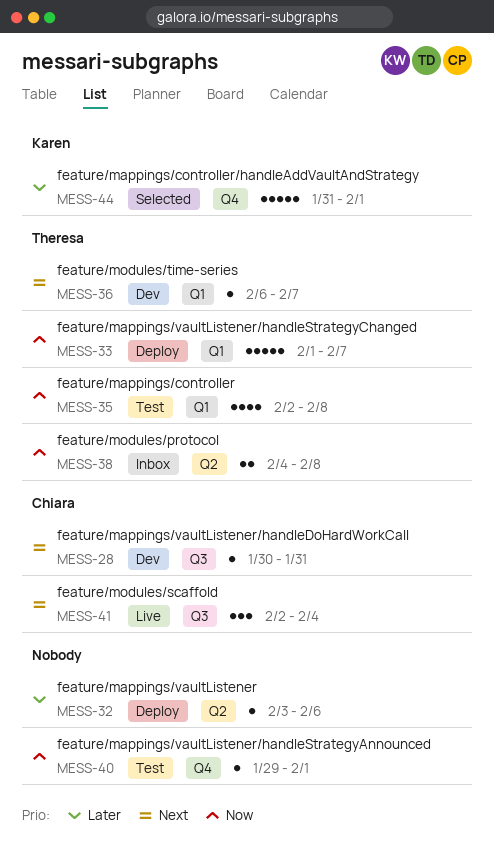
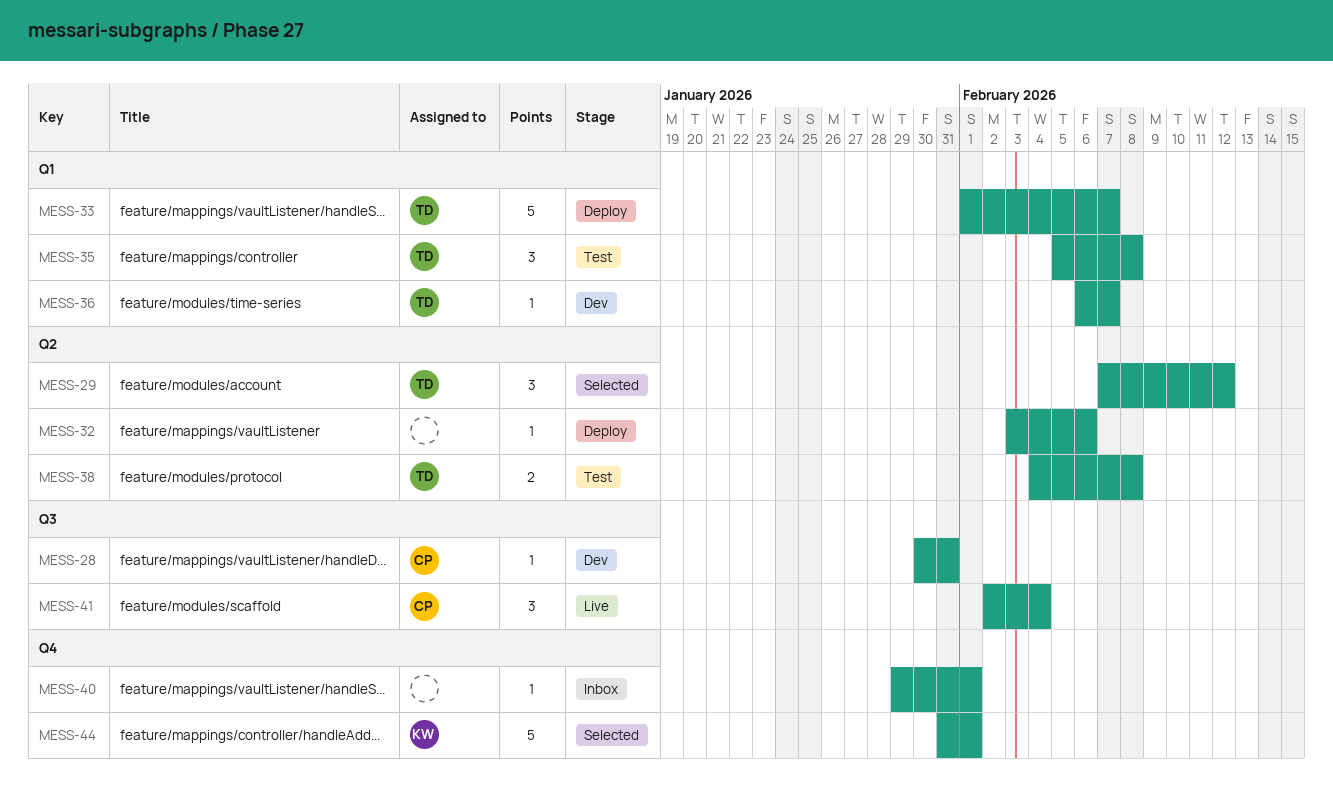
MESS-29: none -> present
MESS-35, estimate: 4 -> 3
MESS-35, start: Feb 2 -> Feb 5
MESS-38, status: Inbox -> Test
MESS-40, status: Test -> Inbox

